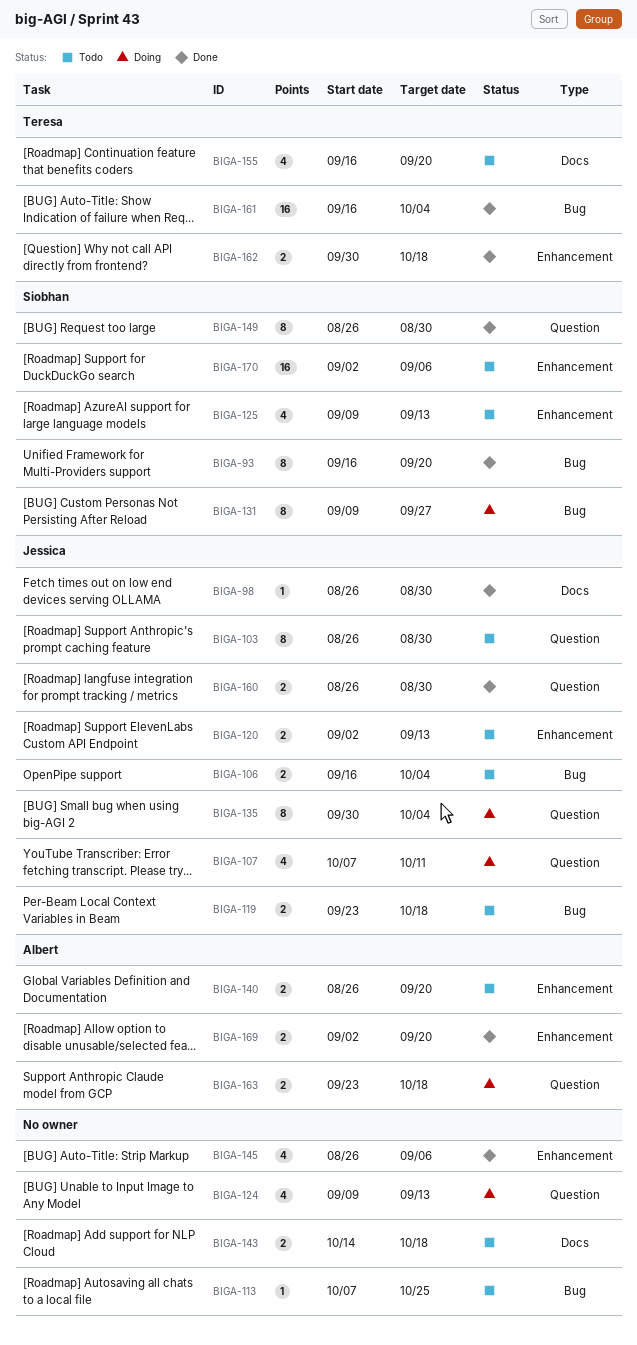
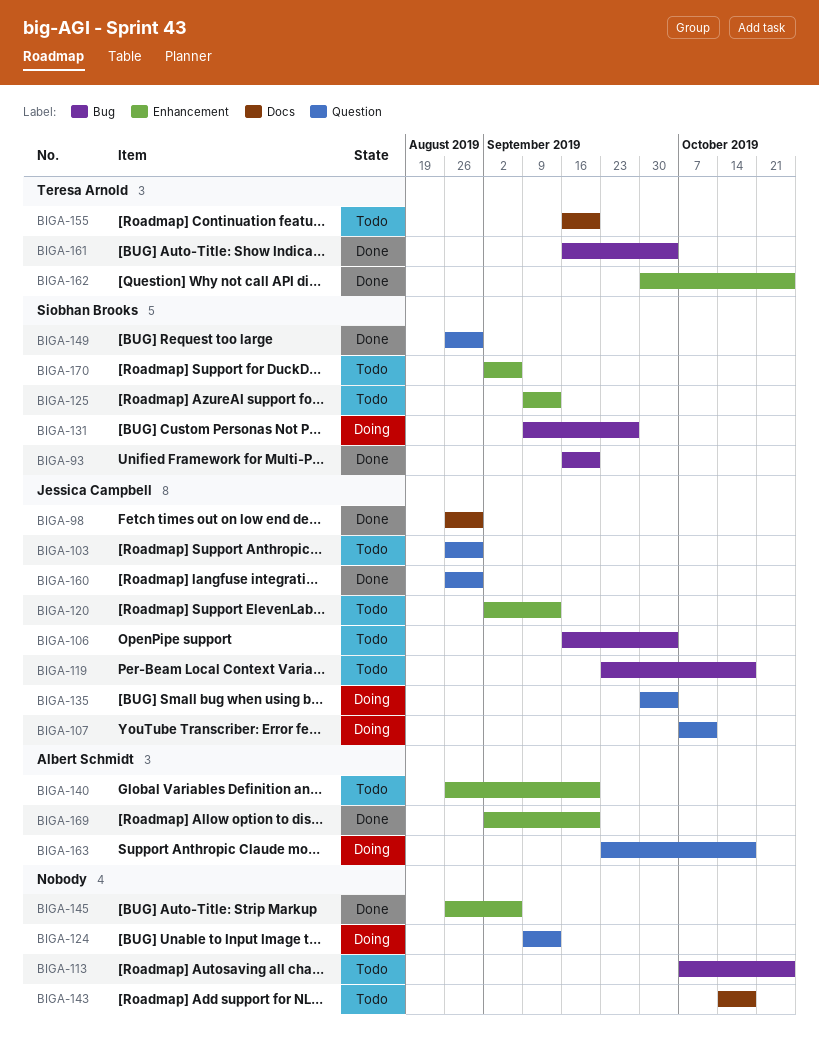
BIGA-162, due: Oct 18 -> Oct 25

